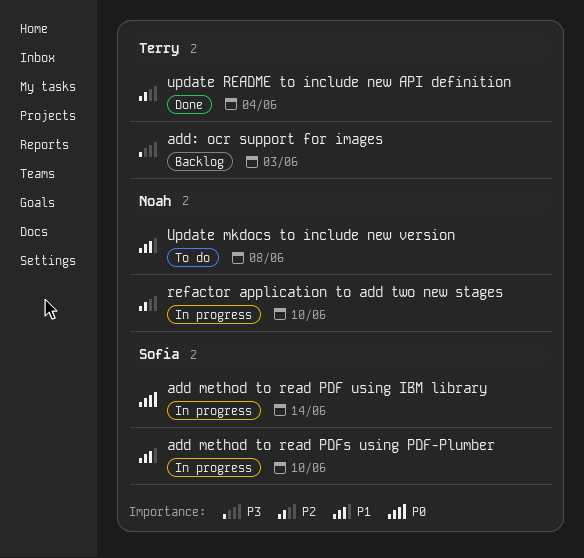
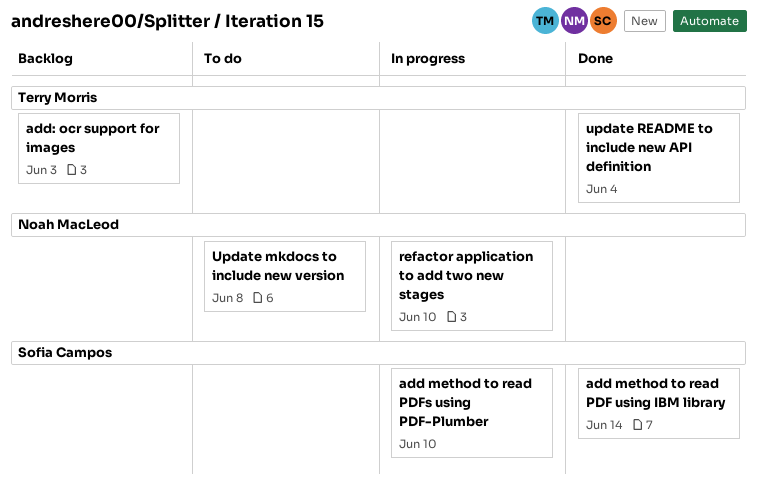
add method to read PDF using IBM library, status: In progress -> Done

